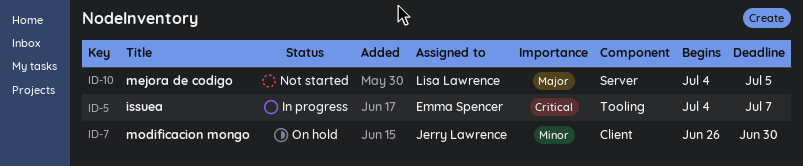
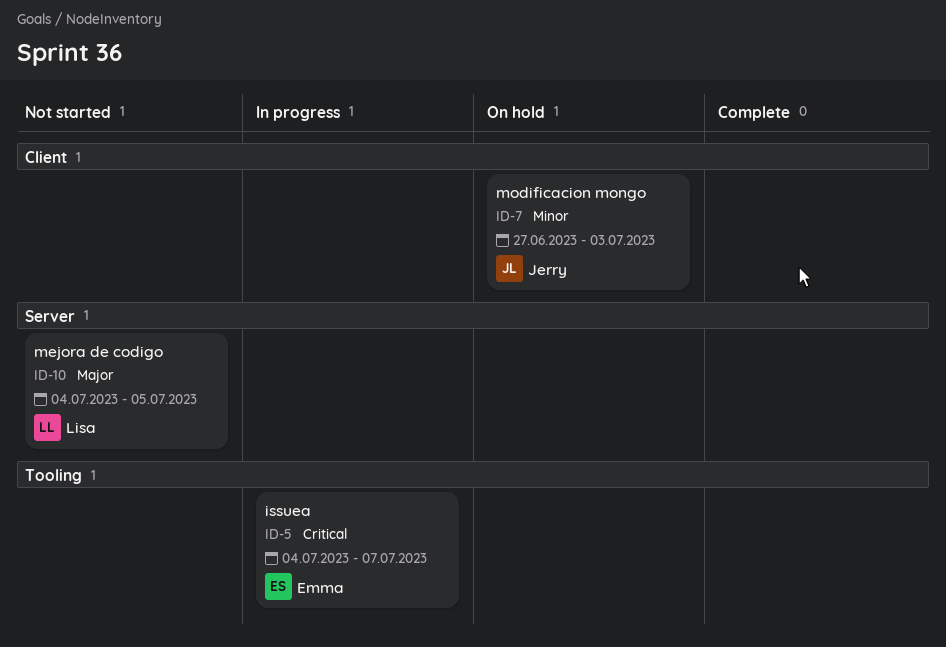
ID-7, start: Jun 26 -> Jun 27
ID-7, due: Jun 30 -> Jul 3

